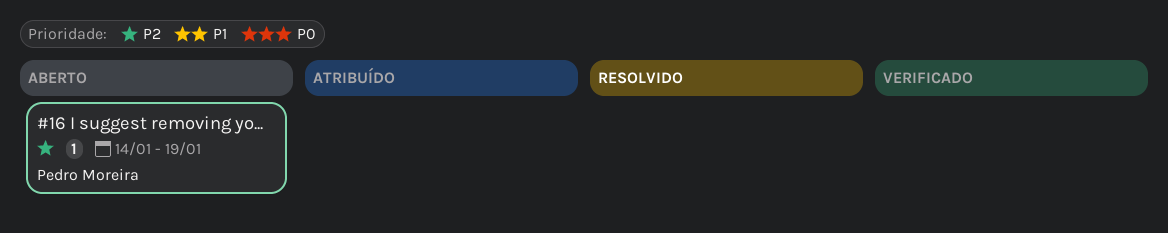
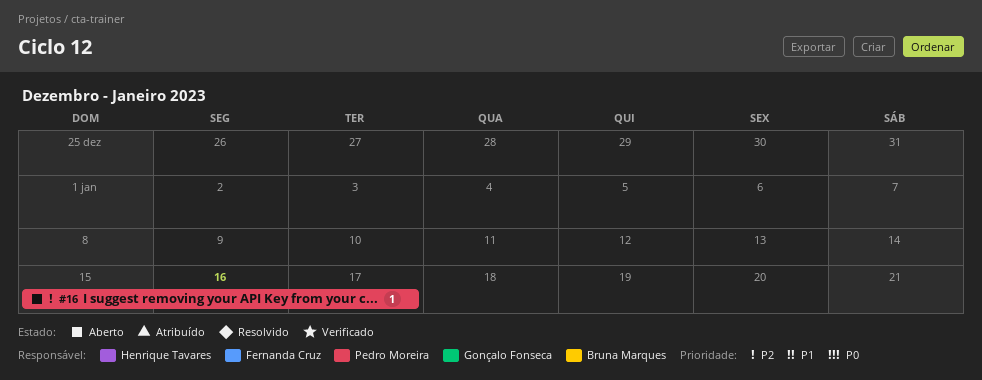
#16, start: Jan 14 -> Jan 15
#16, due: Jan 19 -> Jan 17

